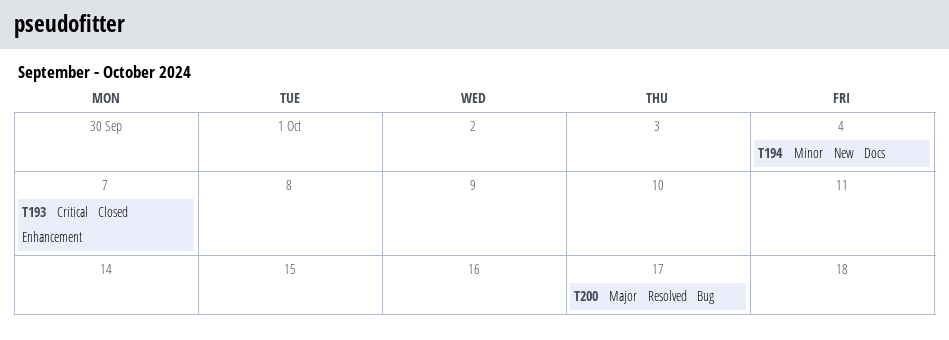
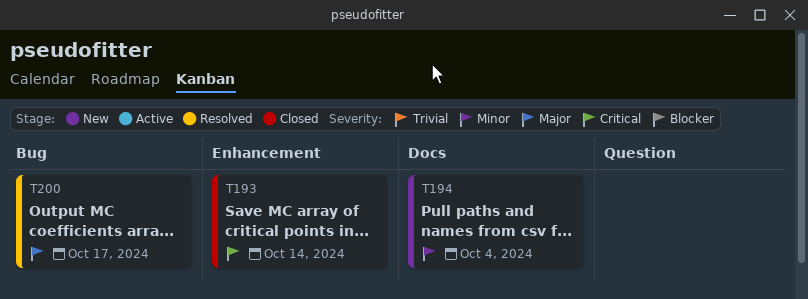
T193, due: Oct 7 -> Oct 14

